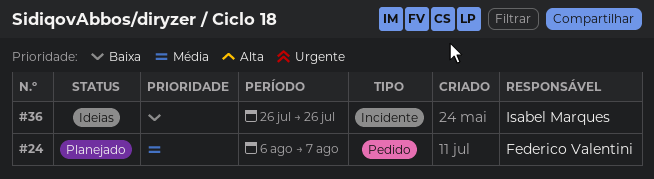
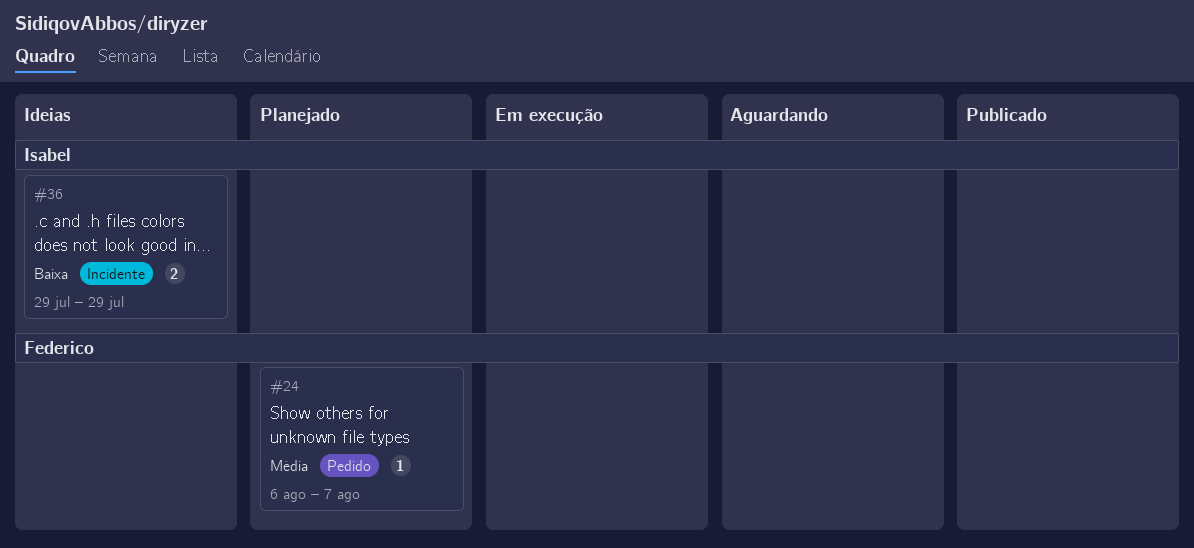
#36, start: Jul 26 -> Jul 29
#36, due: Jul 26 -> Jul 29

